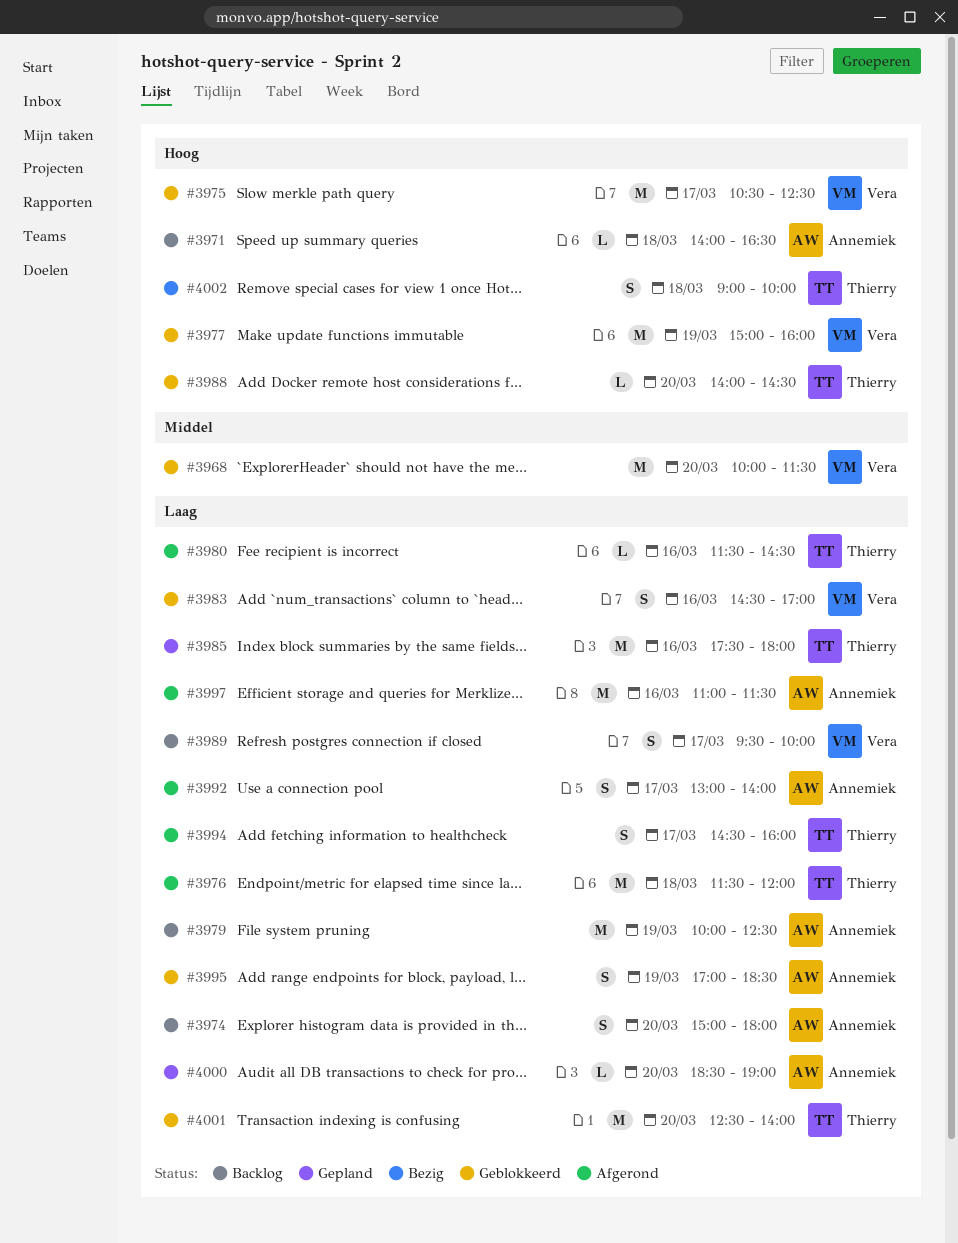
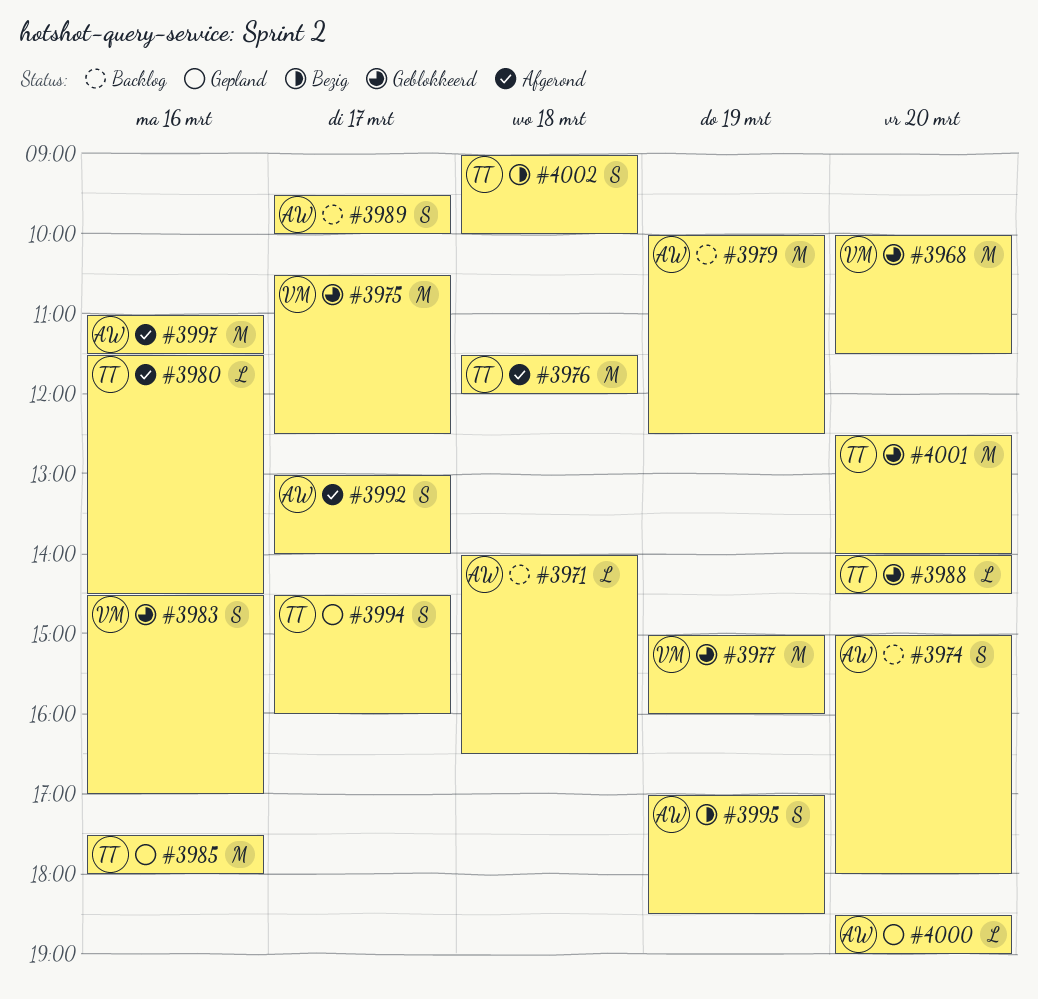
#3989, owner: Vera -> Annemiek
#3994, status: Afgerond -> Gepland
#3995, status: Geblokkeerd -> Bezig

